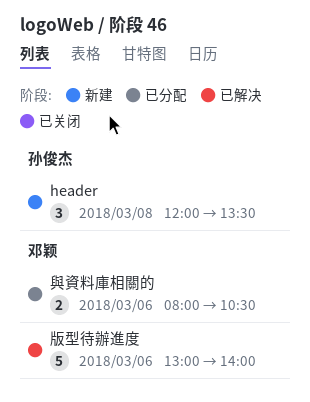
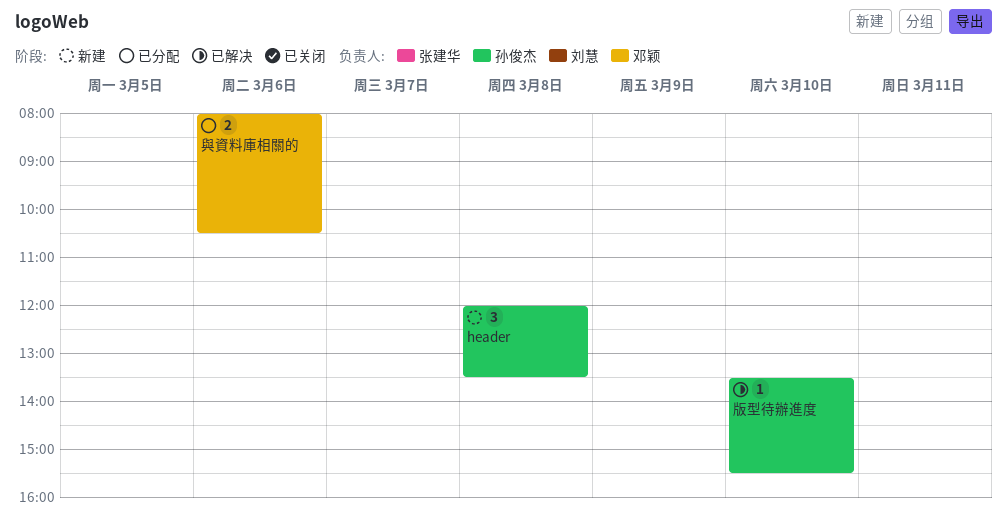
版型待辦進度, owner: 邓颖 -> 孙俊杰
版型待辦進度, estimate: 5 -> 1
版型待辦進度, day: Mar 6 -> Mar 10
版型待辦進度, begins: 13:00 -> 13:30
版型待辦進度, ends: 14:00 -> 15:30

